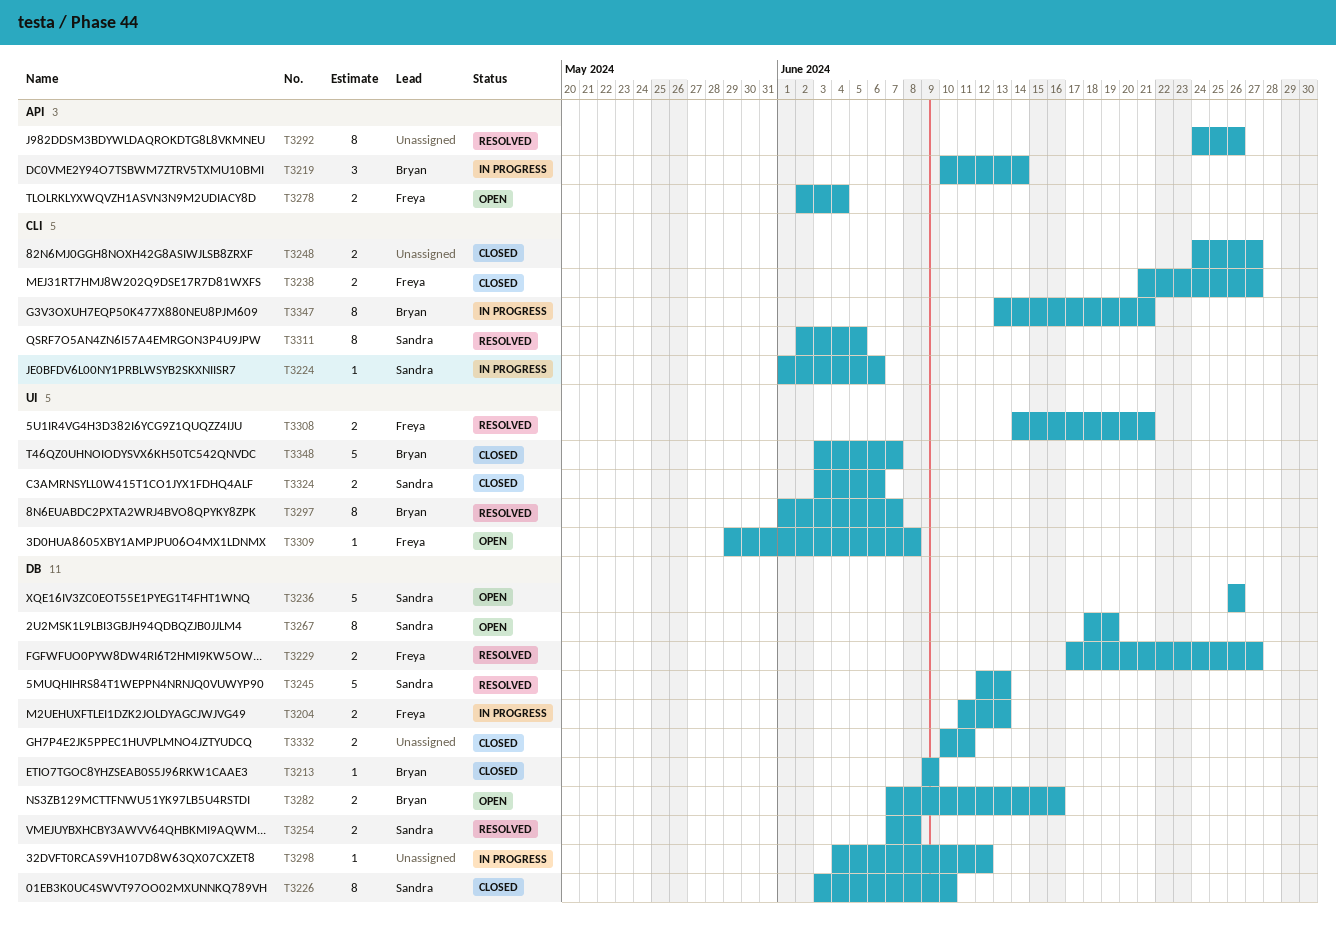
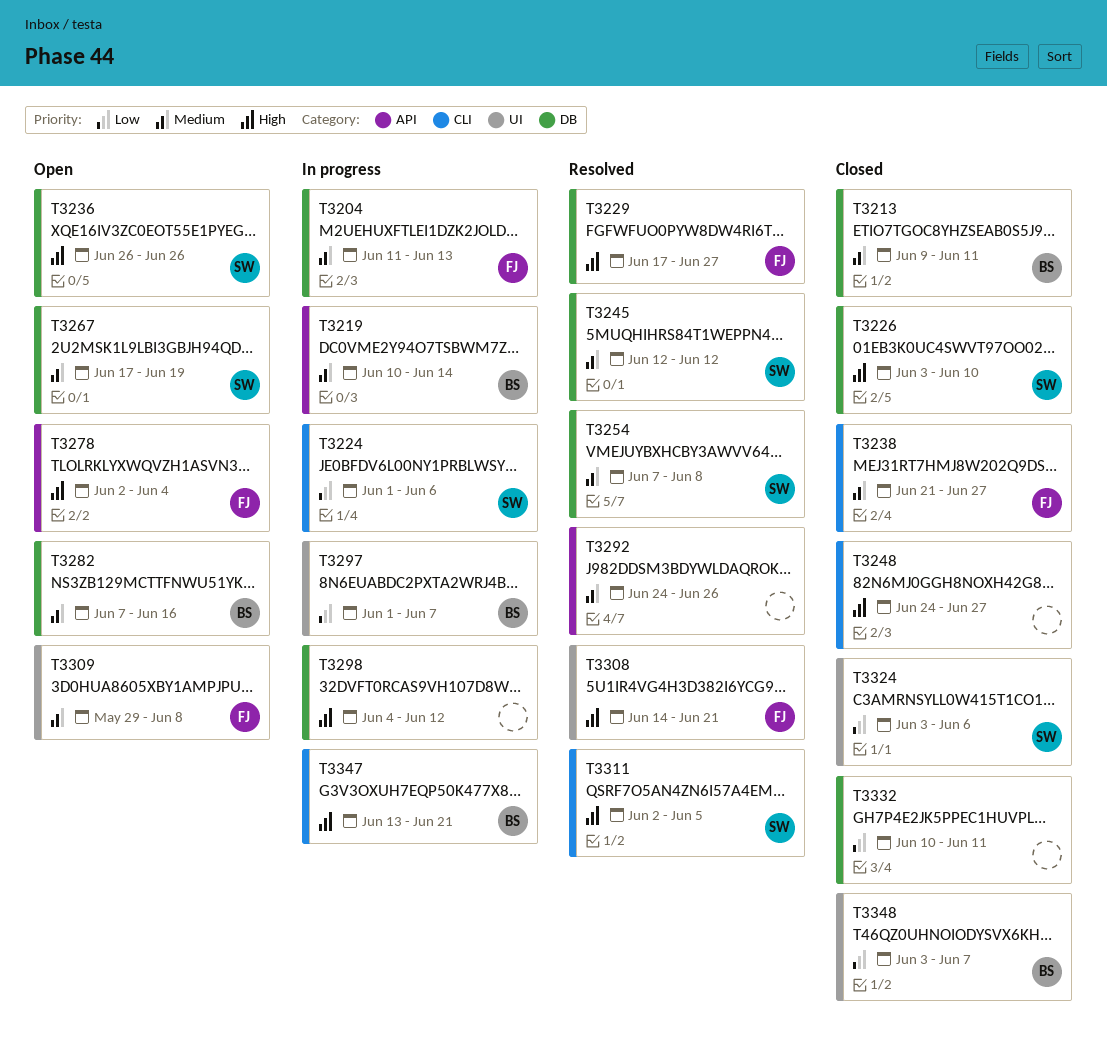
T3213, due: Jun 9 -> Jun 11
T3245, due: Jun 13 -> Jun 12
T3267, start: Jun 18 -> Jun 17
T3297, status: Resolved -> In progress

